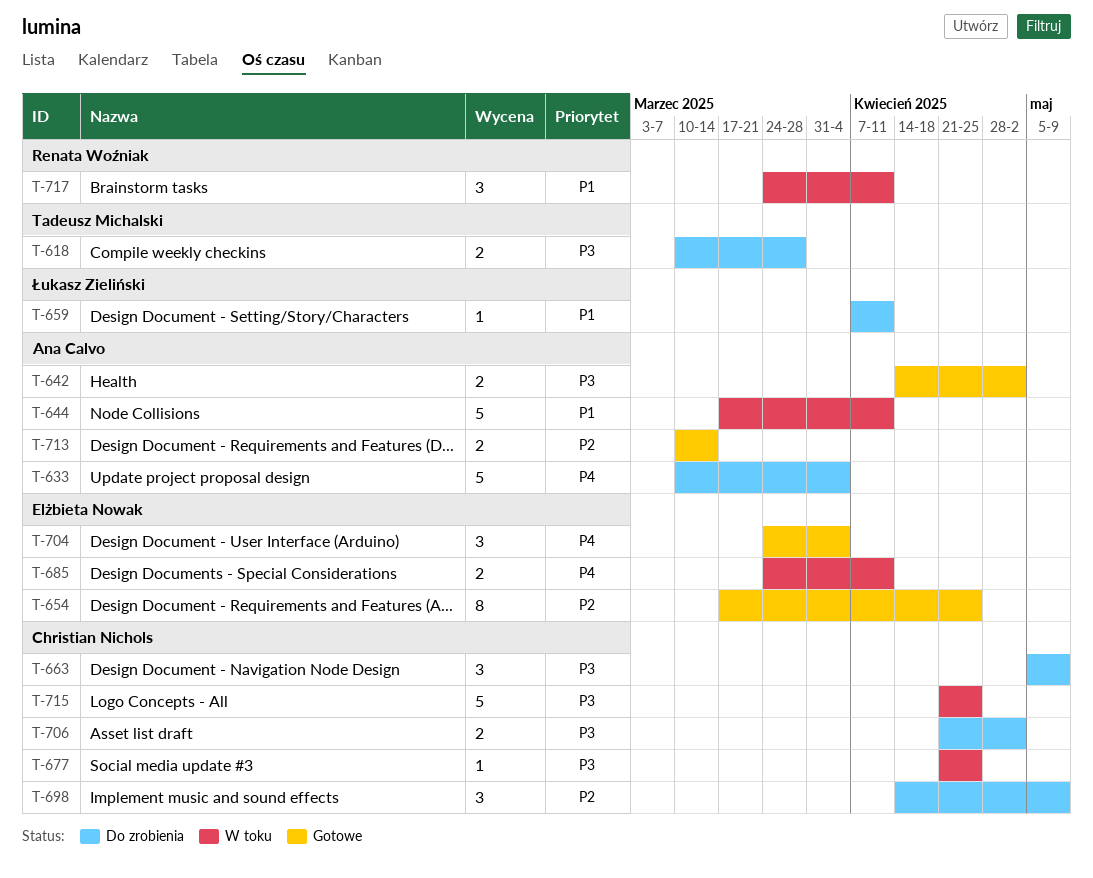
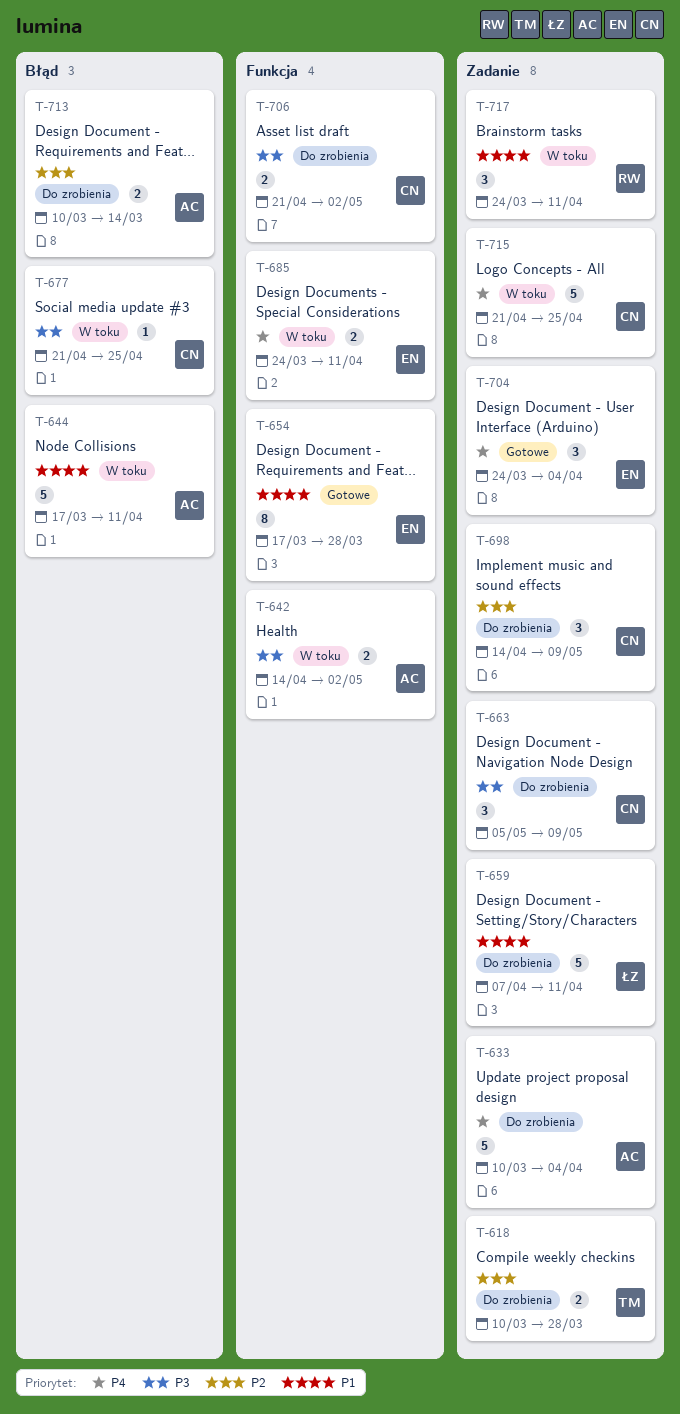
T-618, priority: P3 -> P2
T-642, status: Gotowe -> W toku
T-654, priority: P2 -> P1
T-654, due: Apr 25 -> Mar 28
T-659, estimate: 1 -> 5
T-713, status: Gotowe -> Do zrobienia
T-715, priority: P3 -> P4

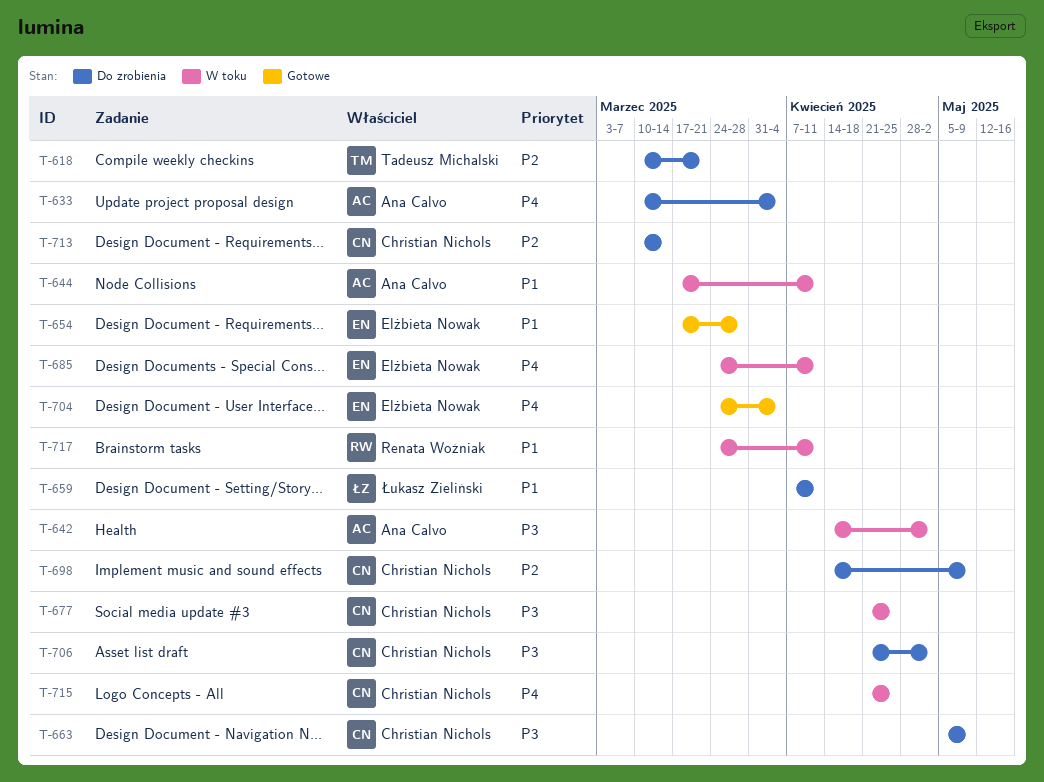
T-618, due: Mar 28 -> Mar 21
T-713, owner: Ana Calvo -> Christian Nichols

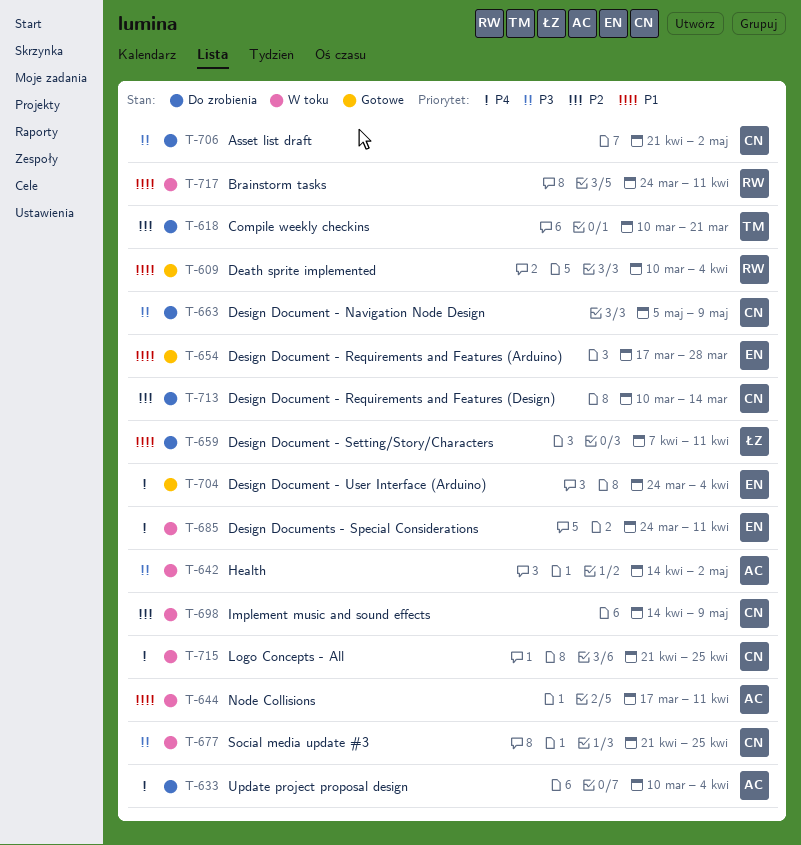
T-609: none -> present
T-698, status: Do zrobienia -> W toku

